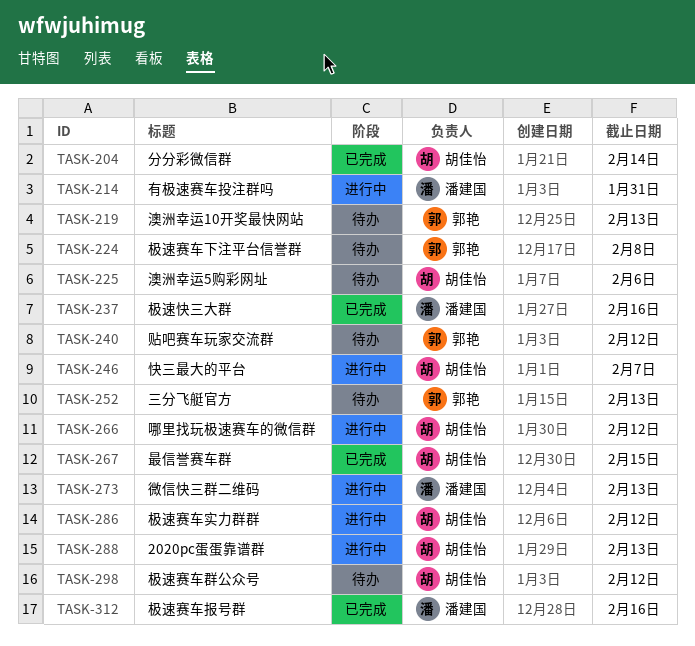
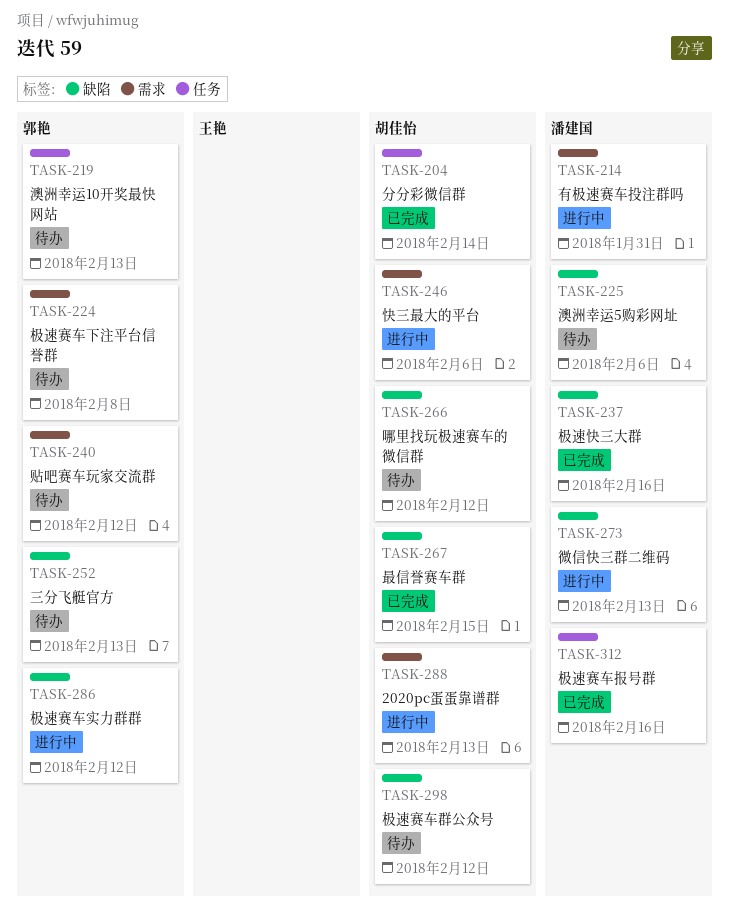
TASK-225, owner: 胡佳怡 -> 潘建国
TASK-246, due: Feb 7 -> Feb 6
TASK-266, status: 进行中 -> 待办
TASK-286, owner: 胡佳怡 -> 郭艳

